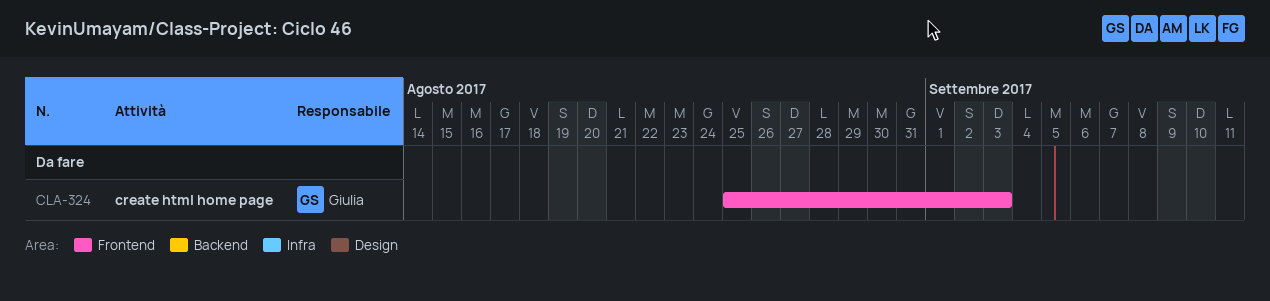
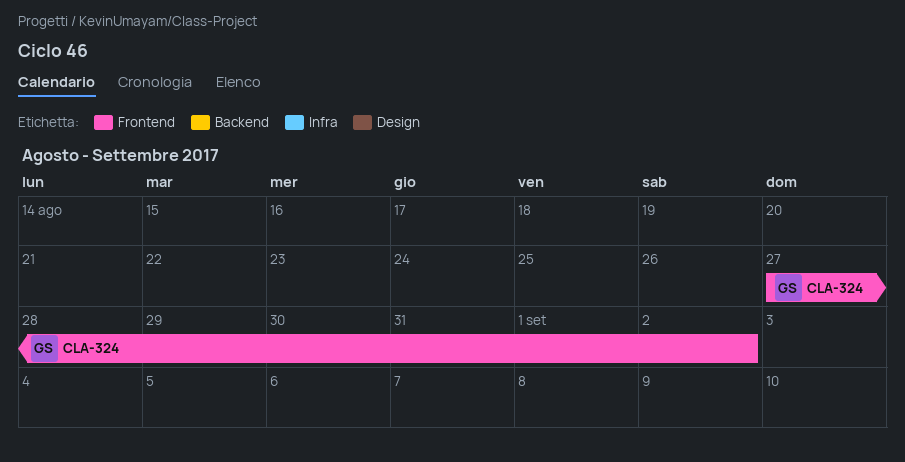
CLA-324, start: Aug 25 -> Aug 27
CLA-324, due: Sep 3 -> Sep 2

